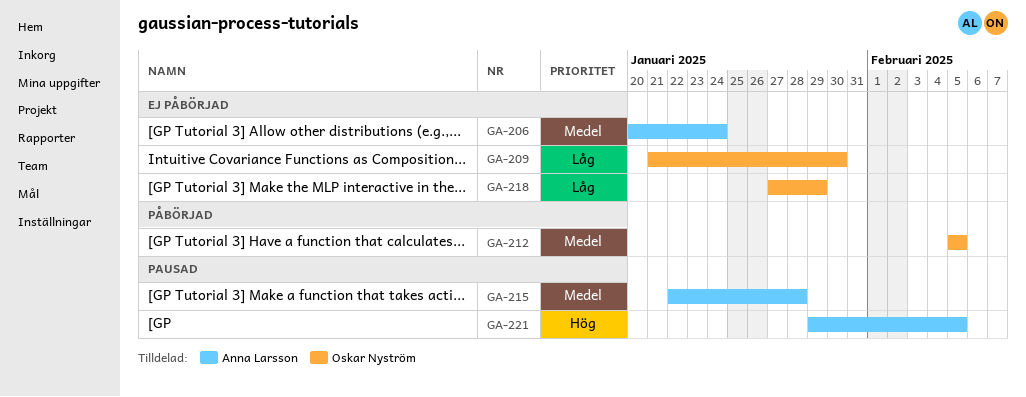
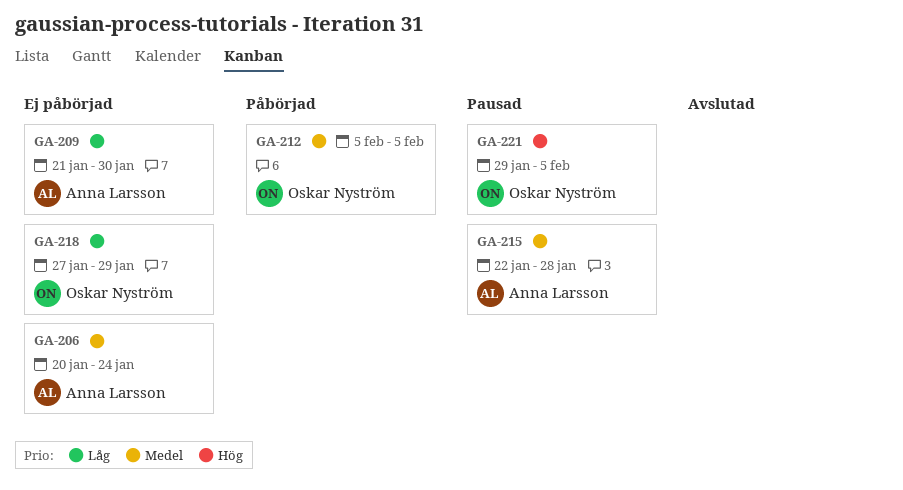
GA-209, owner: Oskar Nyström -> Anna Larsson
GA-221, owner: Anna Larsson -> Oskar Nyström

